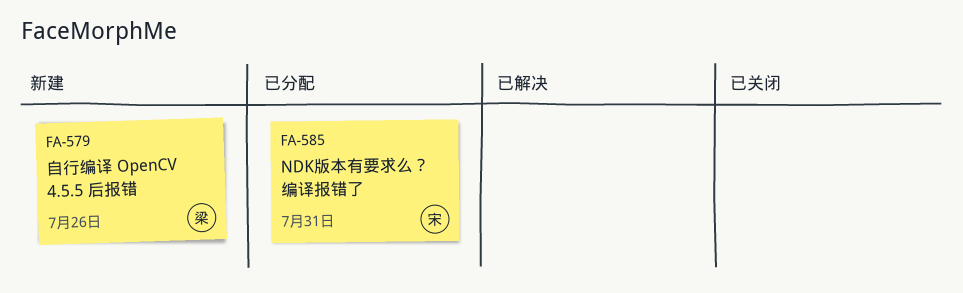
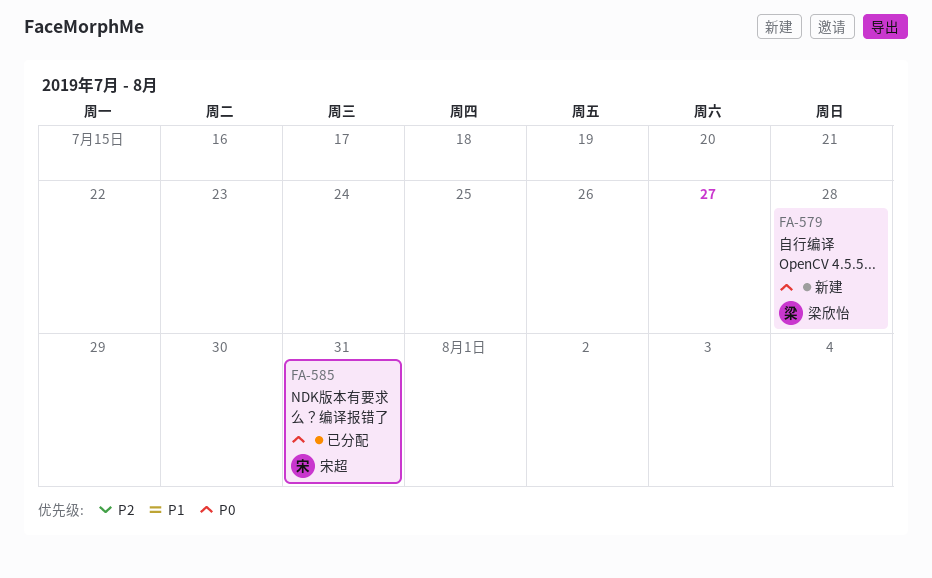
FA-579, due: Jul 26 -> Jul 28

